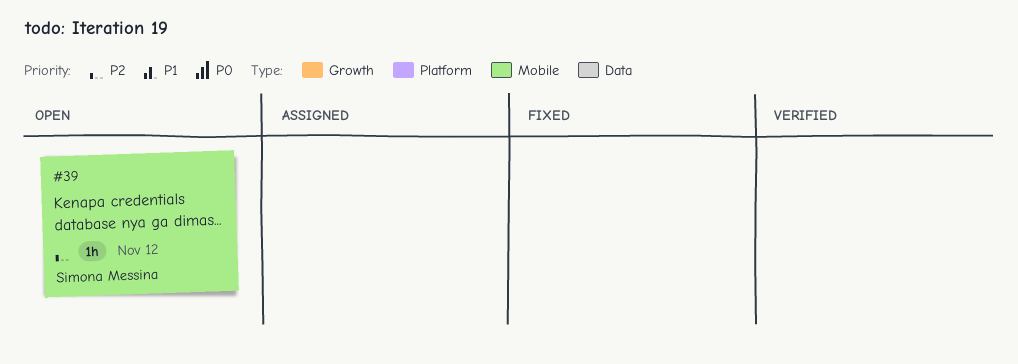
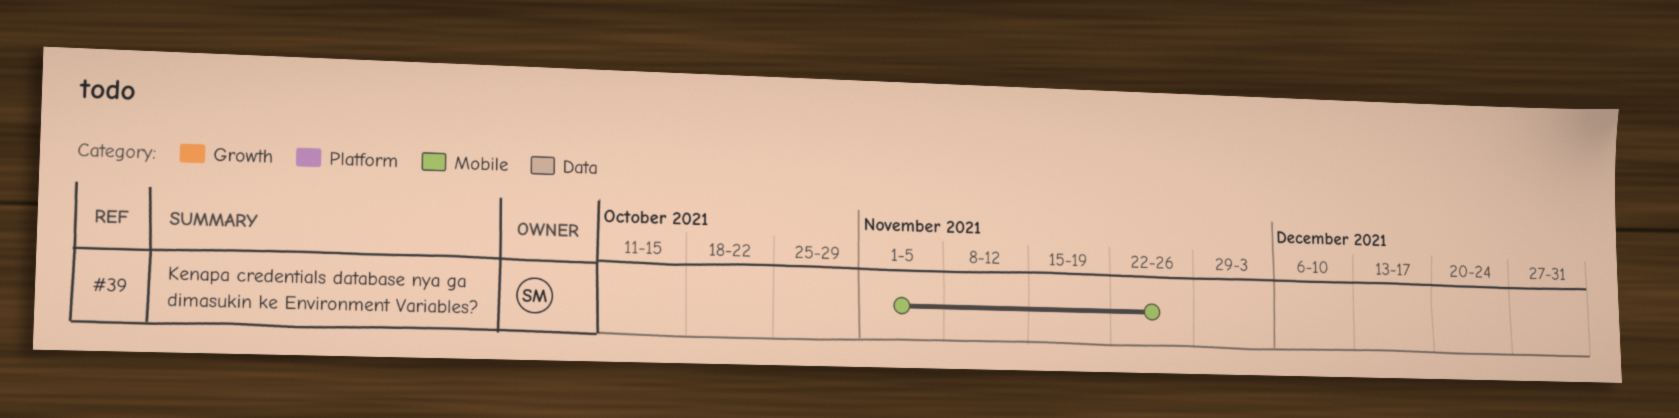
#39, due: Nov 12 -> Nov 26

